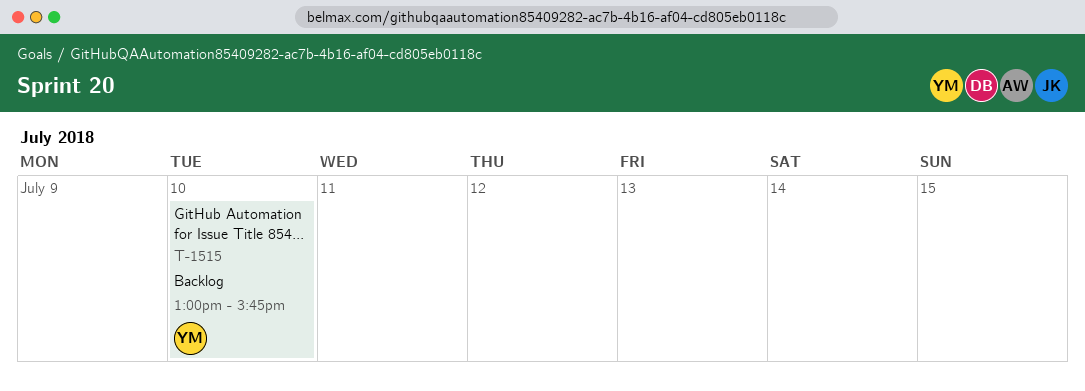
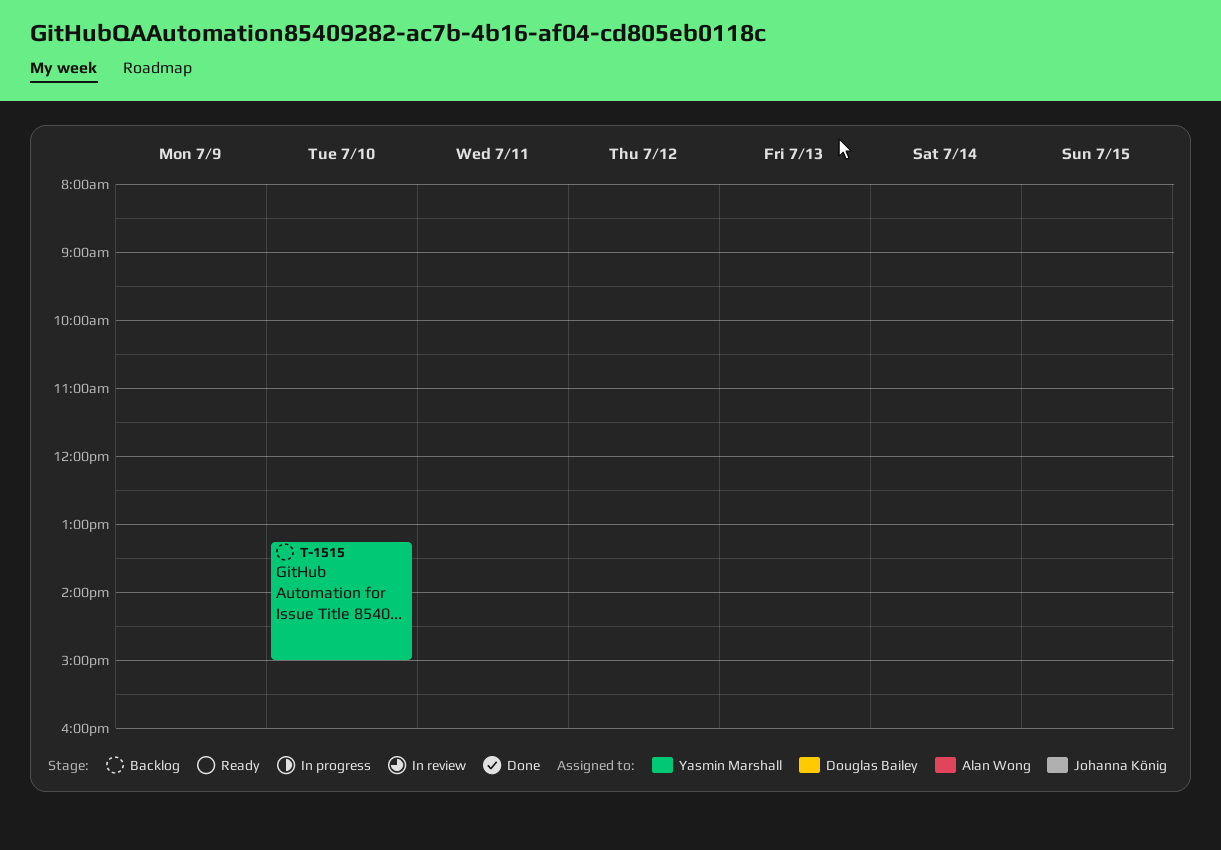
T-1515, begins: 13:00 -> 13:15
T-1515, ends: 15:45 -> 15:00

